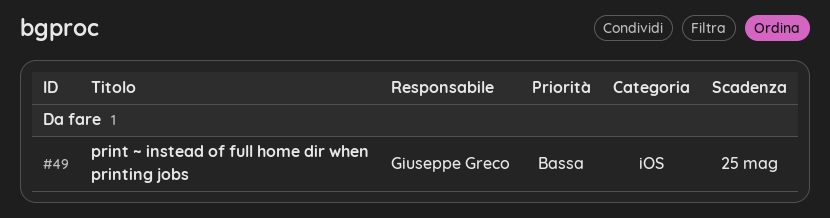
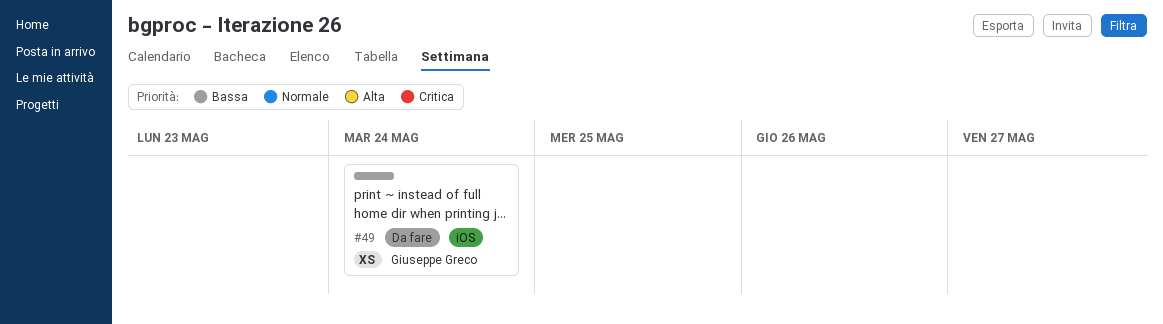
#49, due: May 25 -> May 24

